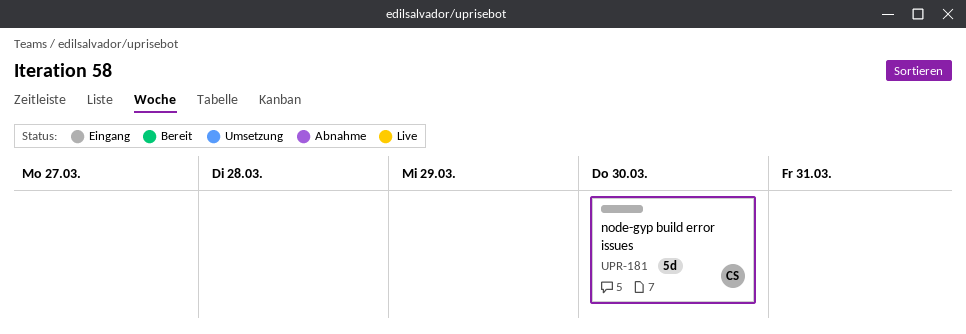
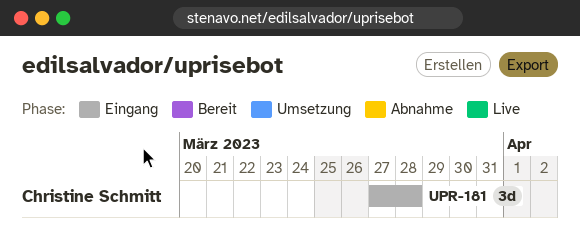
UPR-181, estimate: 5d -> 3d
UPR-181, due: Mar 30 -> Mar 28

